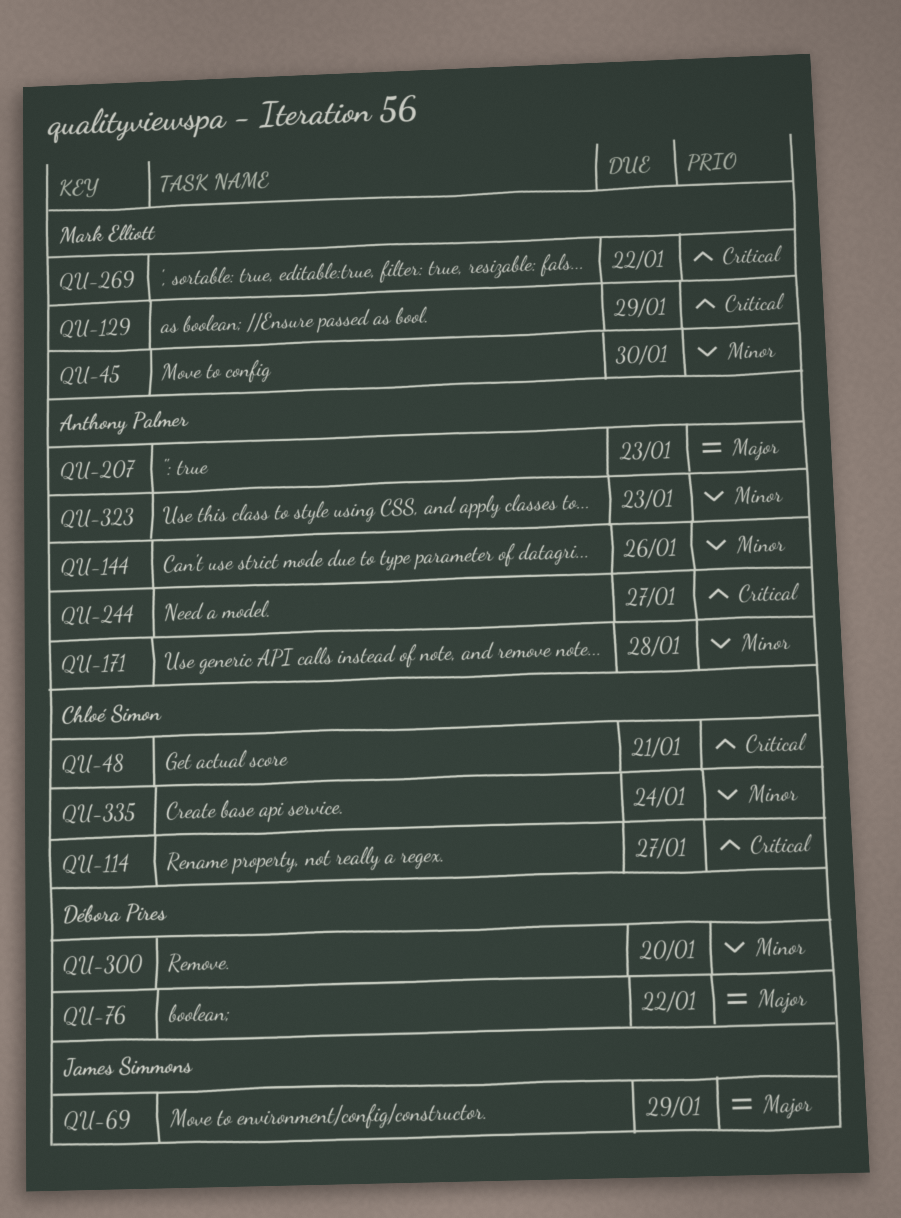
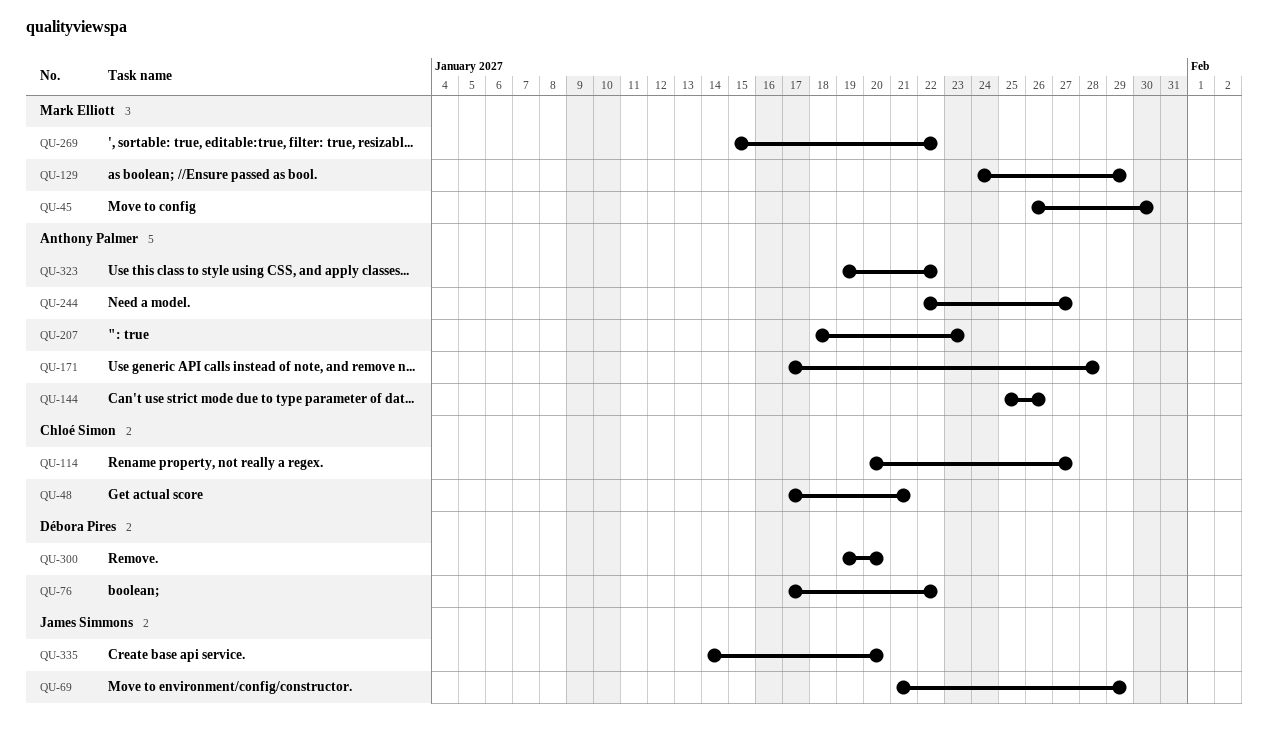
QU-323, due: Jan 23 -> Jan 22
QU-335, owner: Chloé Simon -> James Simmons
QU-335, due: Jan 24 -> Jan 20

